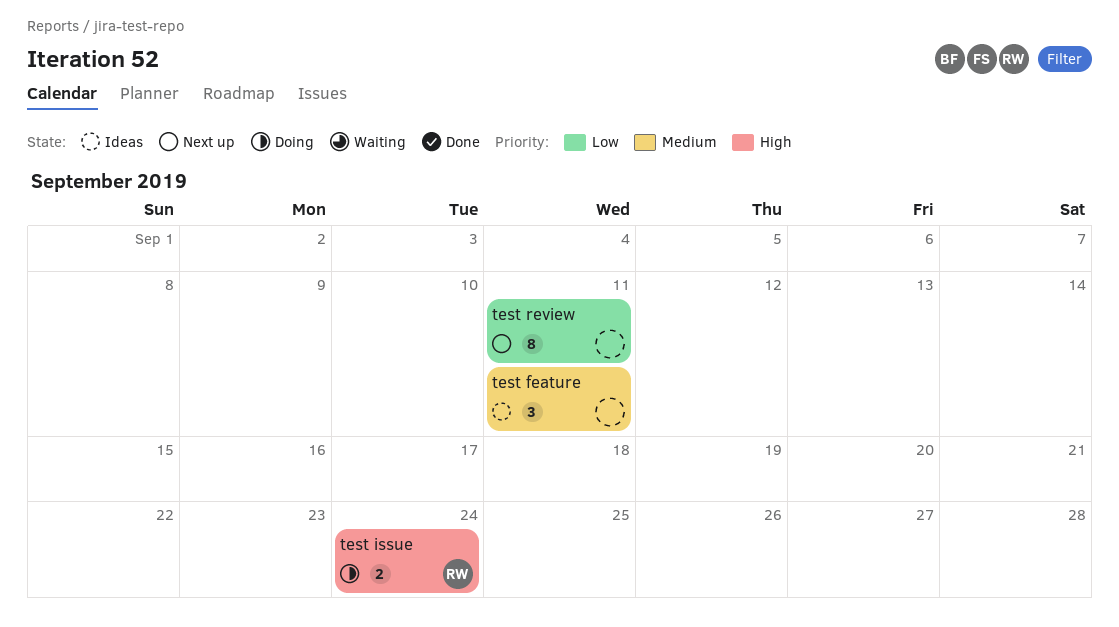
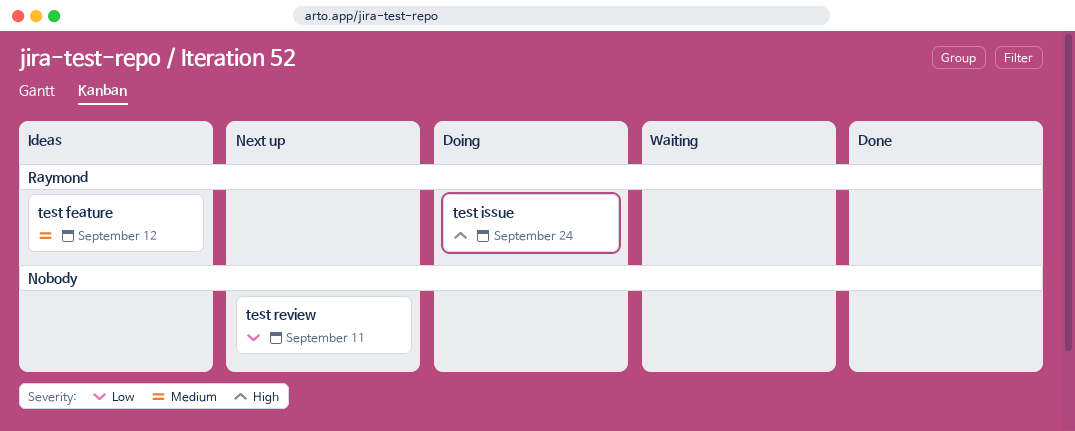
test feature, owner: none -> Raymond
test feature, due: Sep 11 -> Sep 12

